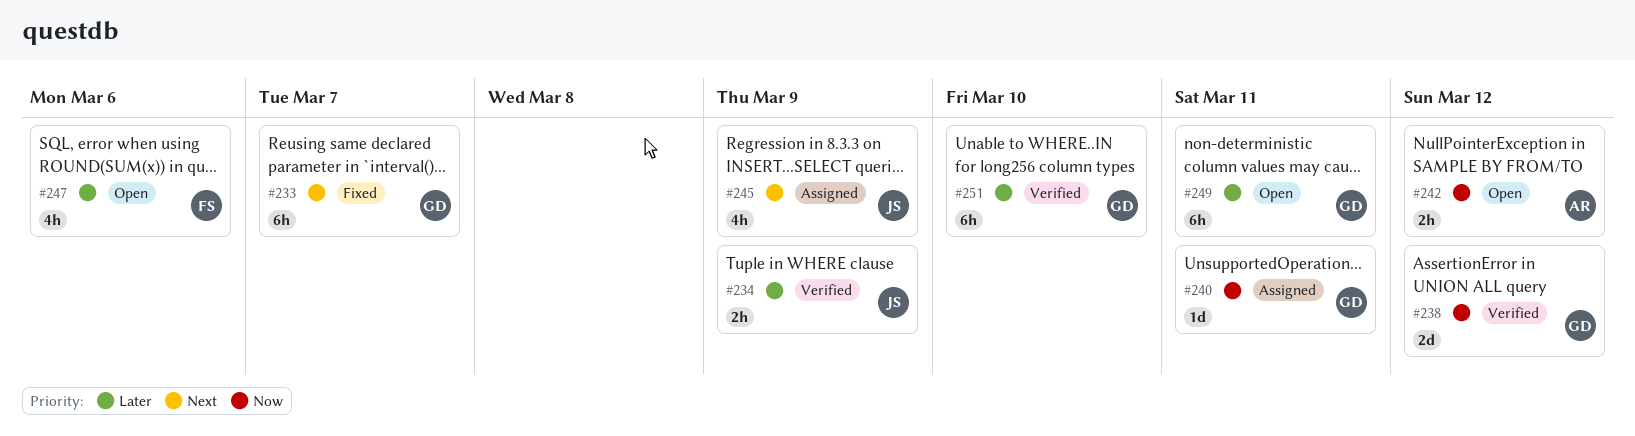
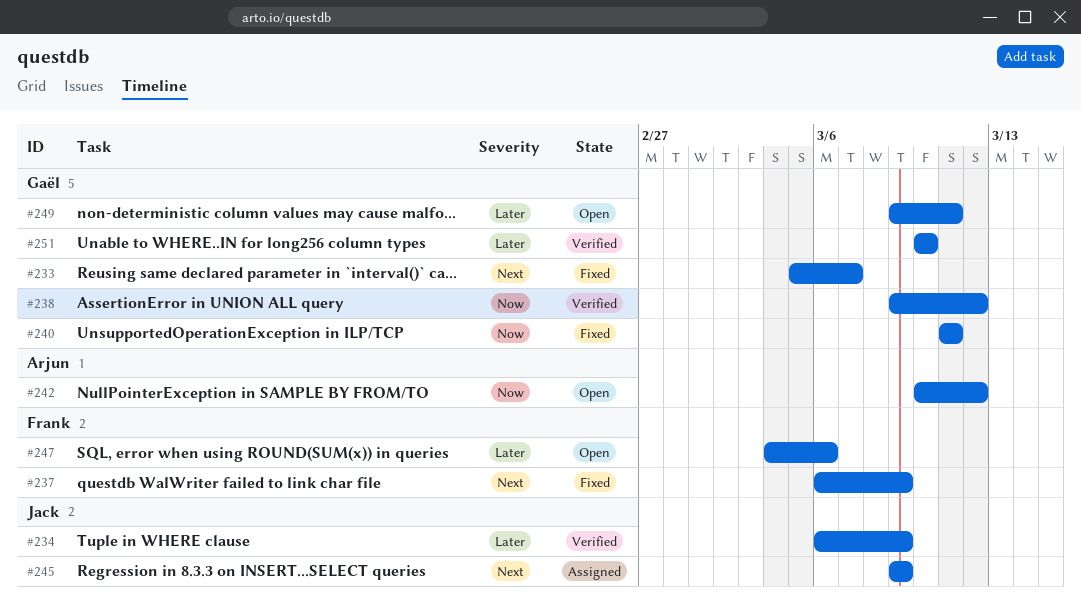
#237: none -> present
#240, status: Assigned -> Fixed

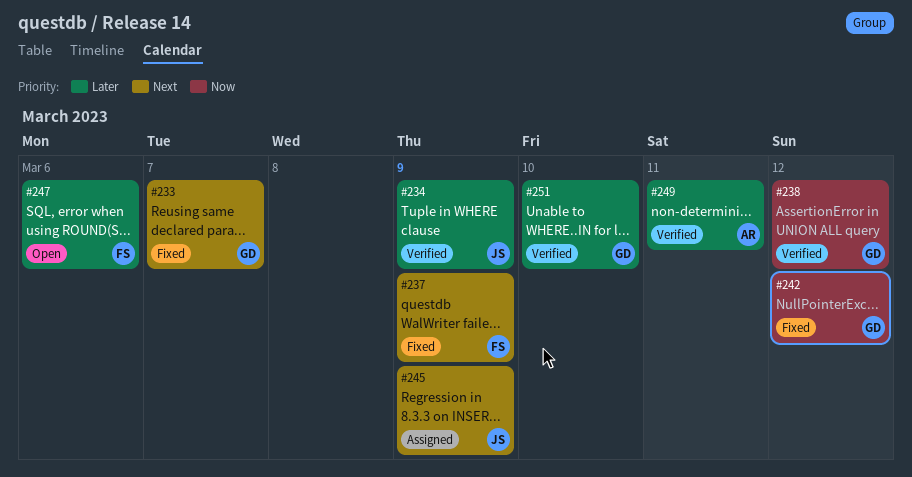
#240: present -> none
#242, status: Open -> Fixed
#242, owner: Arjun -> Gaël
#249, status: Open -> Verified
#249, owner: Gaël -> Arjun

